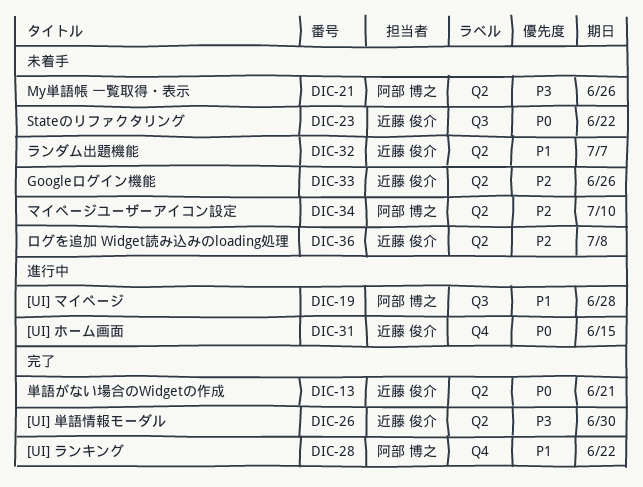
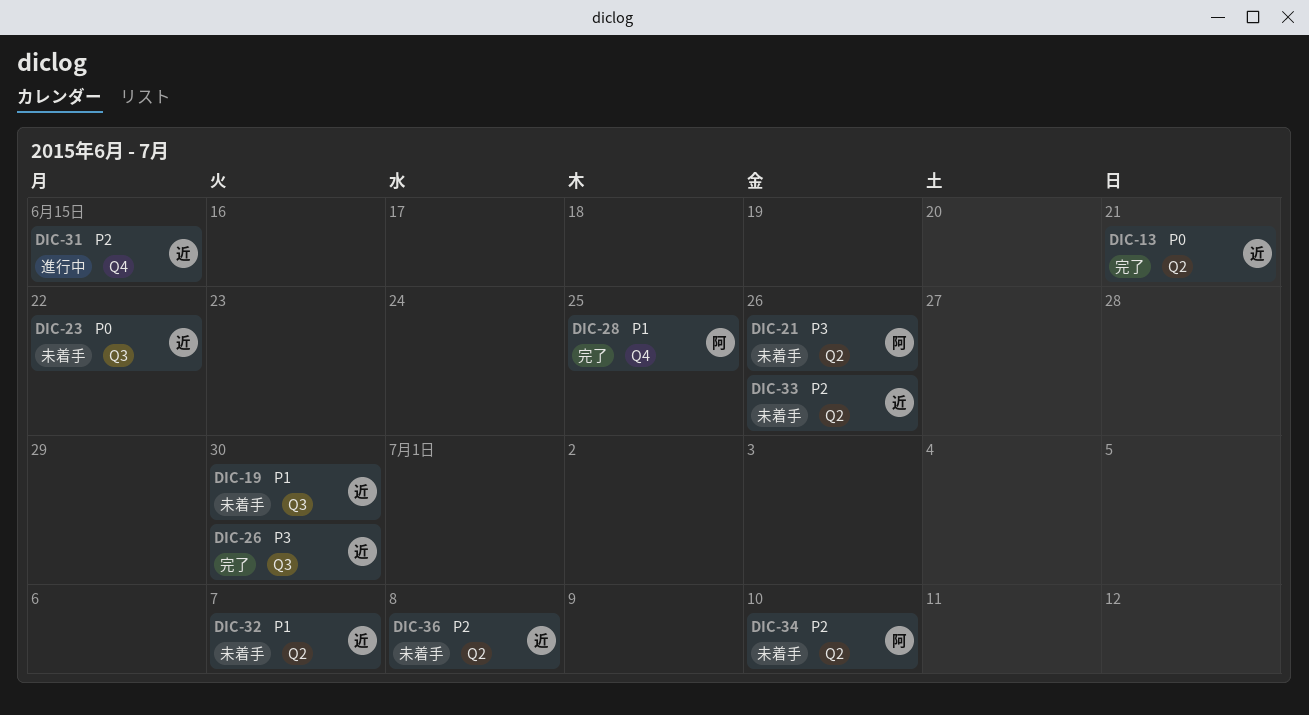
DIC-19, status: 進行中 -> 未着手
DIC-19, owner: 阿部 博之 -> 近藤 俊介
DIC-19, due: Jun 28 -> Jun 30
DIC-26, label: Q2 -> Q3
DIC-28, due: Jun 22 -> Jun 25
DIC-31, priority: P0 -> P2

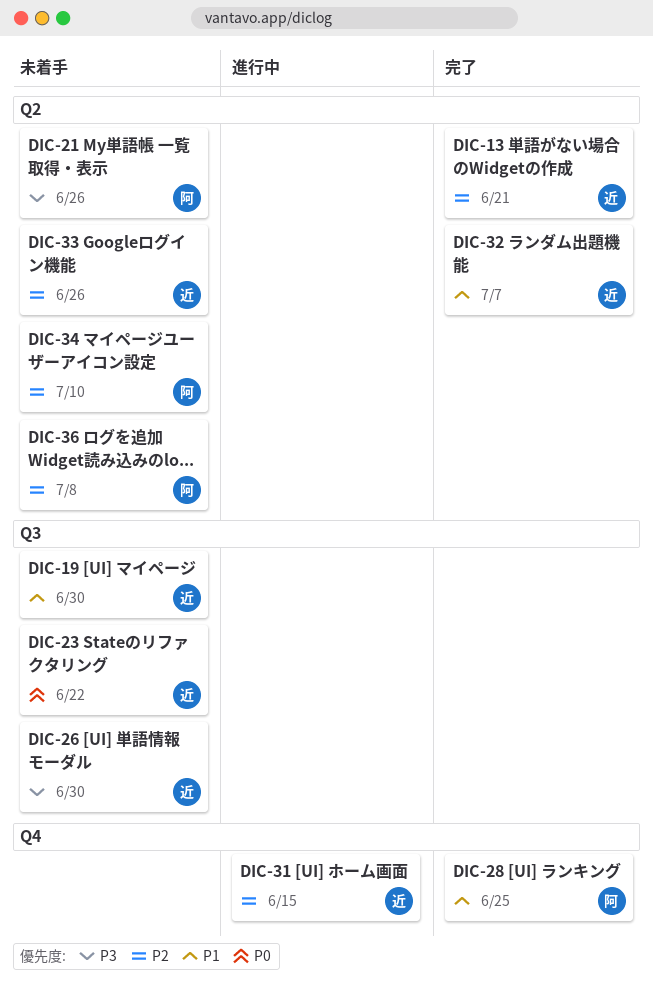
DIC-13, priority: P0 -> P2
DIC-26, status: 完了 -> 未着手
DIC-32, status: 未着手 -> 完了
DIC-36, owner: 近 -> 阿

